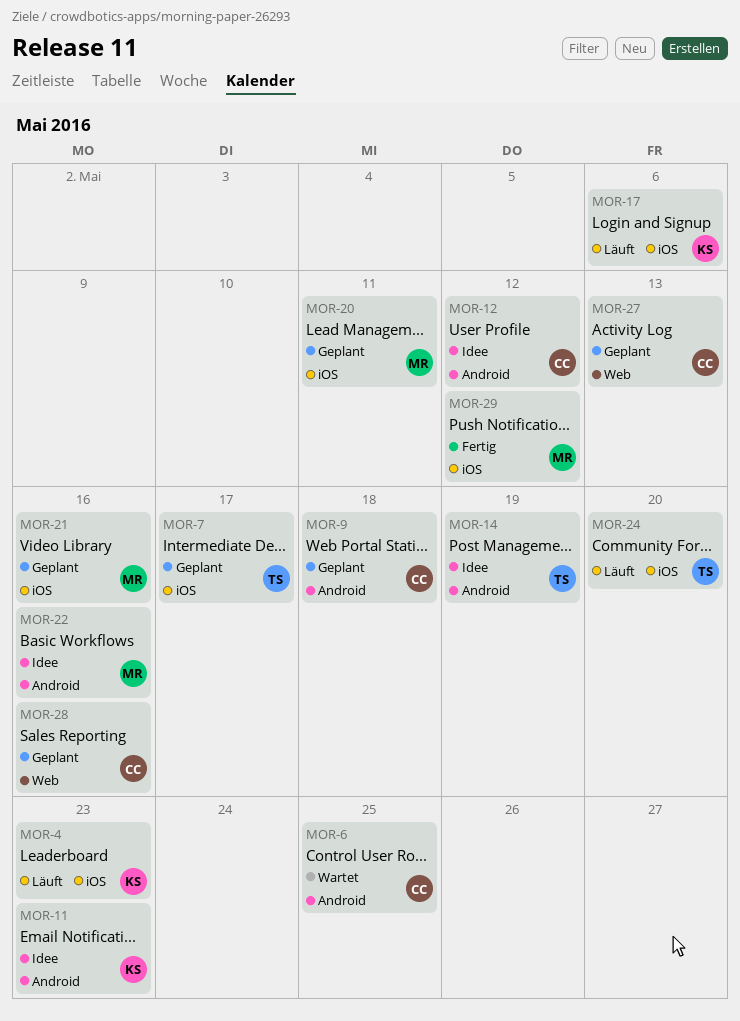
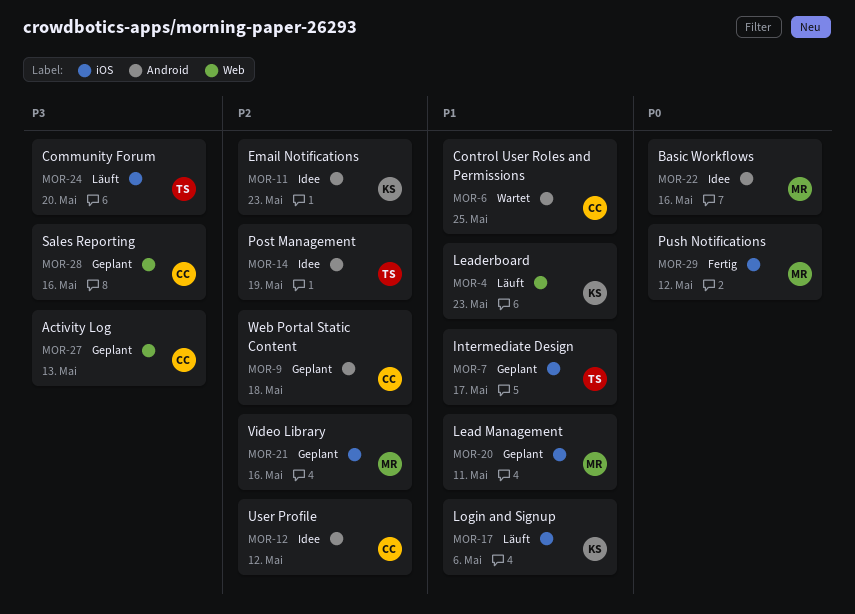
MOR-4, label: iOS -> Web

